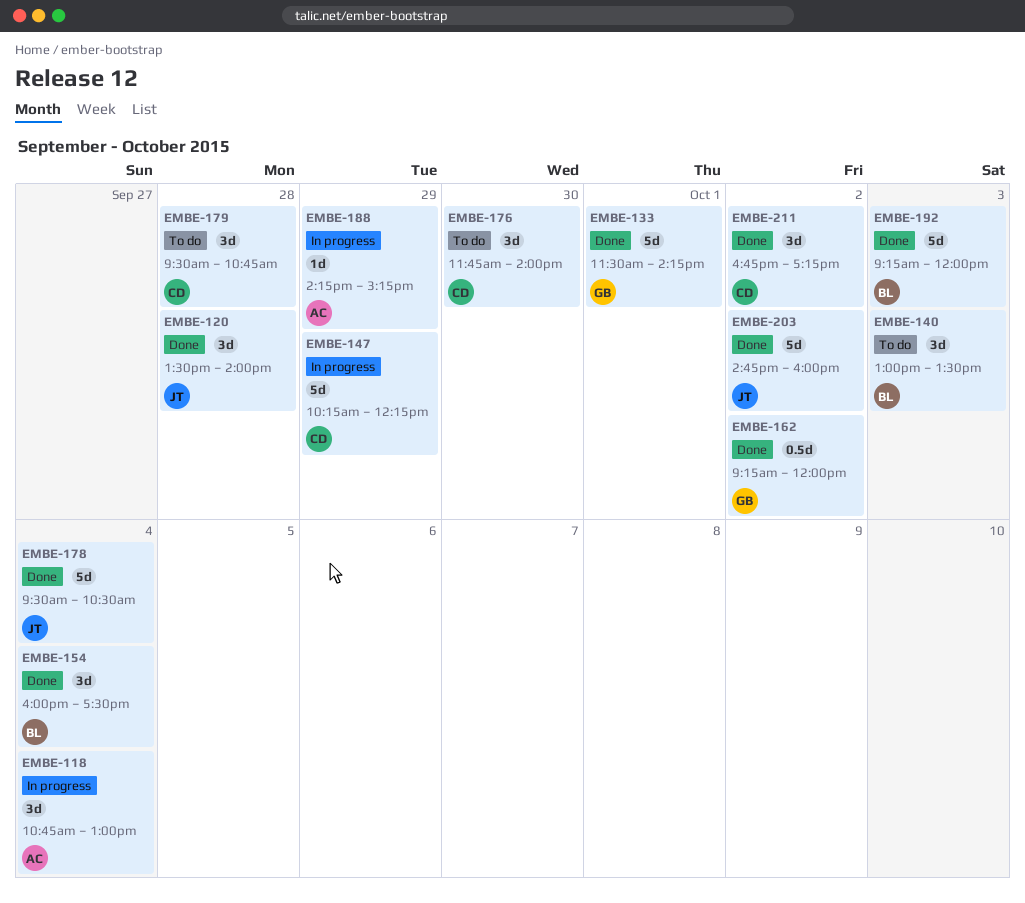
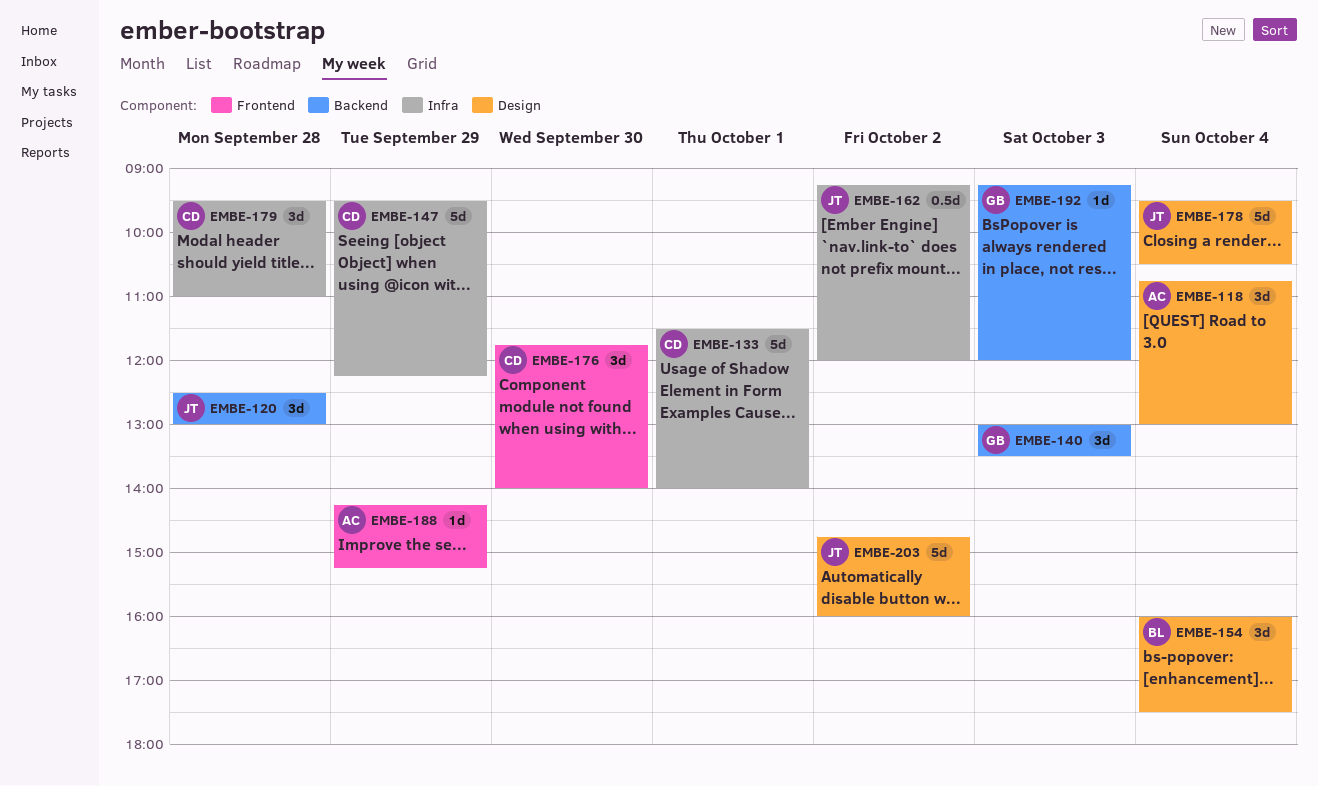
EMBE-120, begins: 13:30 -> 12:30
EMBE-120, ends: 14:00 -> 13:00
EMBE-133, owner: GB -> CD
EMBE-133, ends: 14:15 -> 14:00
EMBE-140, owner: BL -> GB
EMBE-147, begins: 10:15 -> 09:30
EMBE-162, owner: GB -> JT
EMBE-179, ends: 10:45 -> 11:00
EMBE-192, owner: BL -> GB
EMBE-192, estimate: 5d -> 1d
EMBE-211: present -> none

